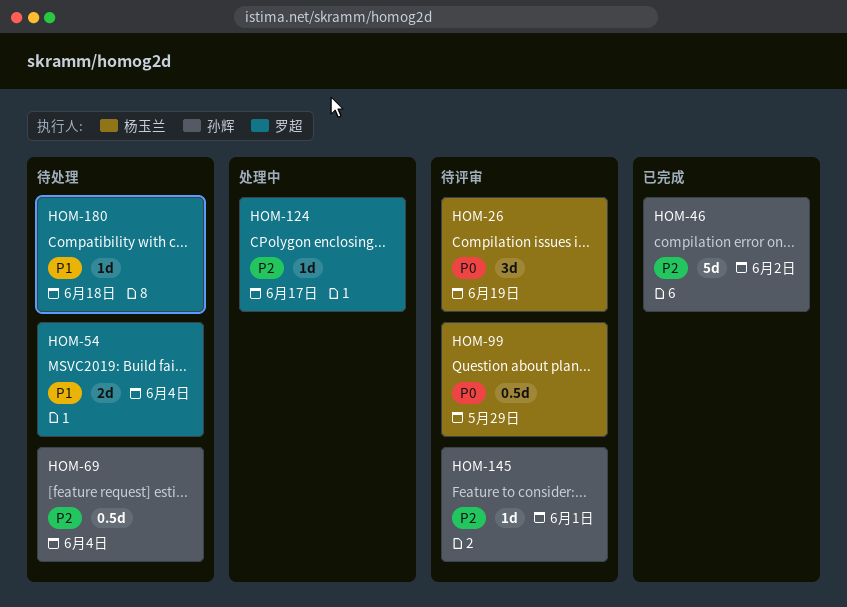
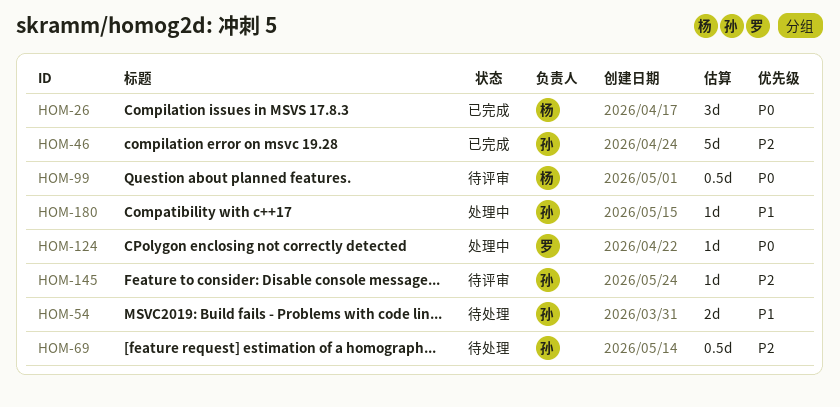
HOM-26, status: 待评审 -> 已完成
HOM-54, owner: 罗超 -> 孙辉
HOM-124, priority: P2 -> P0
HOM-180, status: 待处理 -> 处理中
HOM-180, owner: 罗超 -> 孙辉

